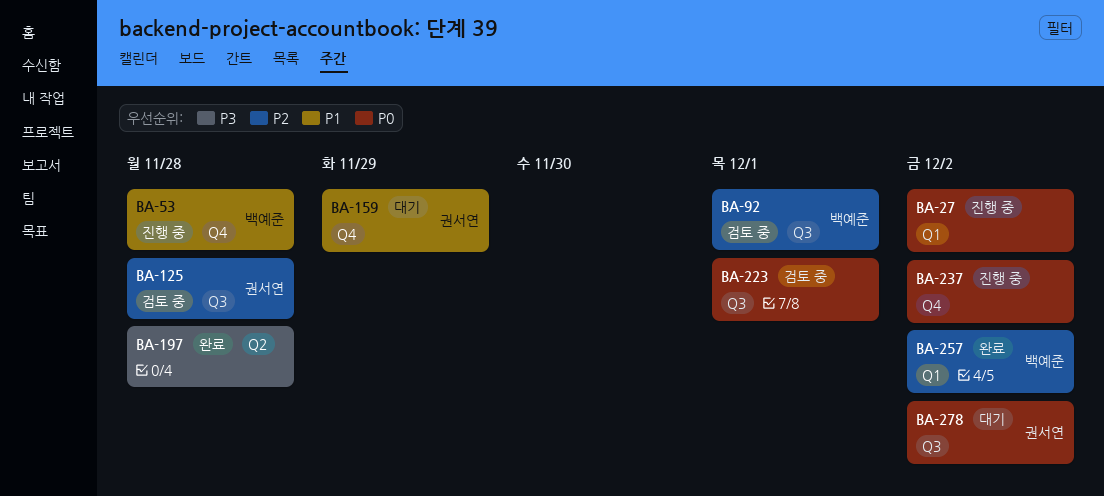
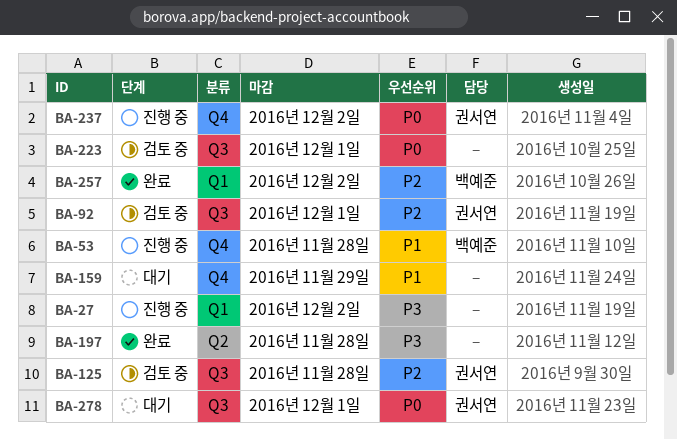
BA-27, priority: P0 -> P3
BA-92, owner: 백예준 -> 권서연
BA-159, owner: 권서연 -> none
BA-237, owner: none -> 권서연
BA-278, due: Dec 2 -> Dec 1

